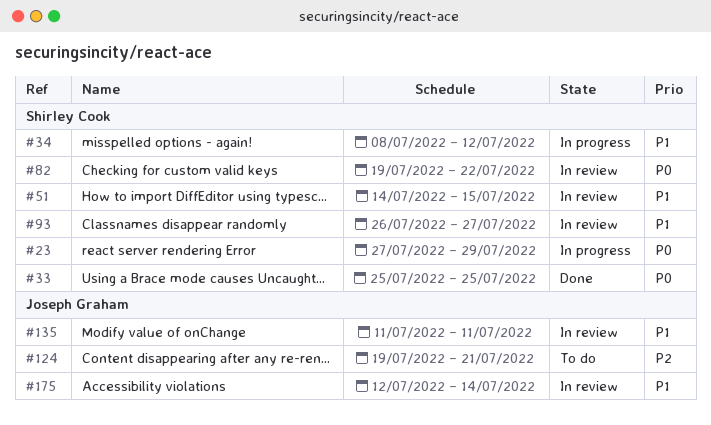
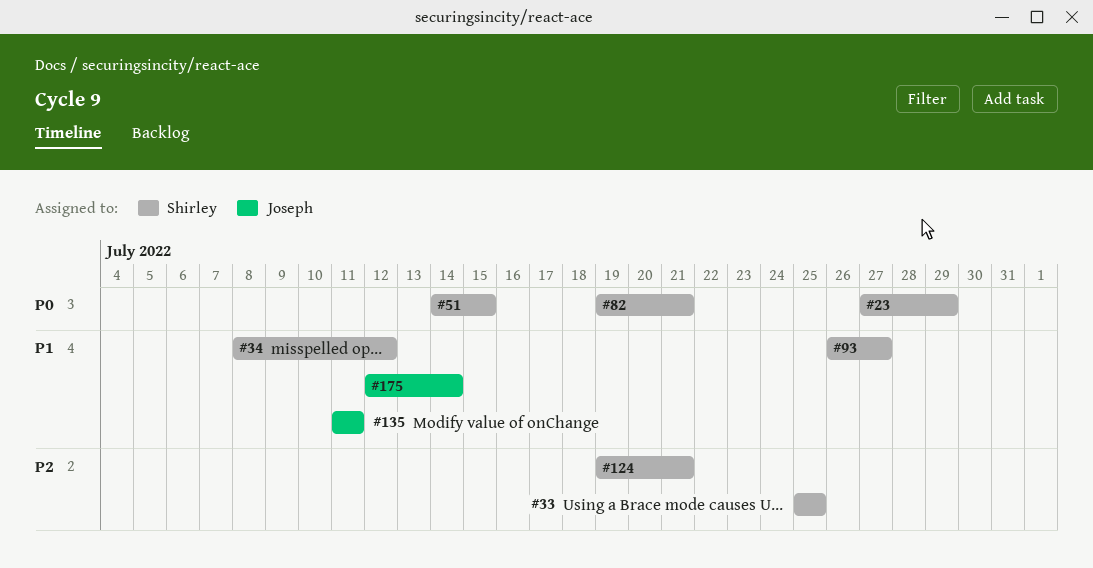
#33, priority: P0 -> P2
#51, priority: P1 -> P0
#82, due: Jul 22 -> Jul 21
#124, owner: Joseph Graham -> Shirley Cook

